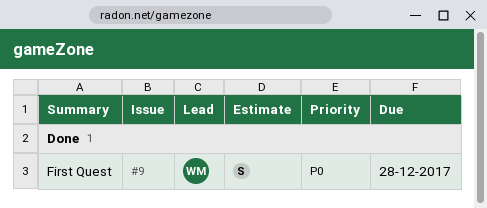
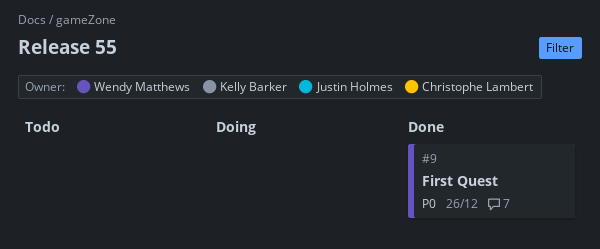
#9, due: Dec 28 -> Dec 26

